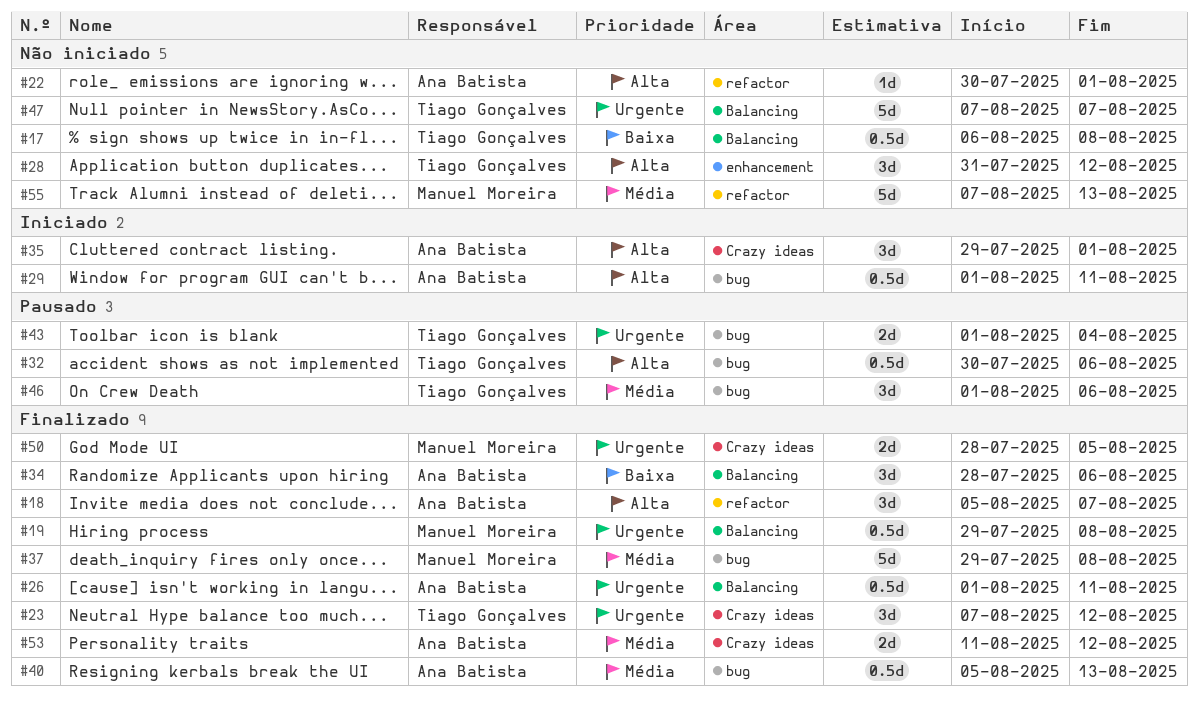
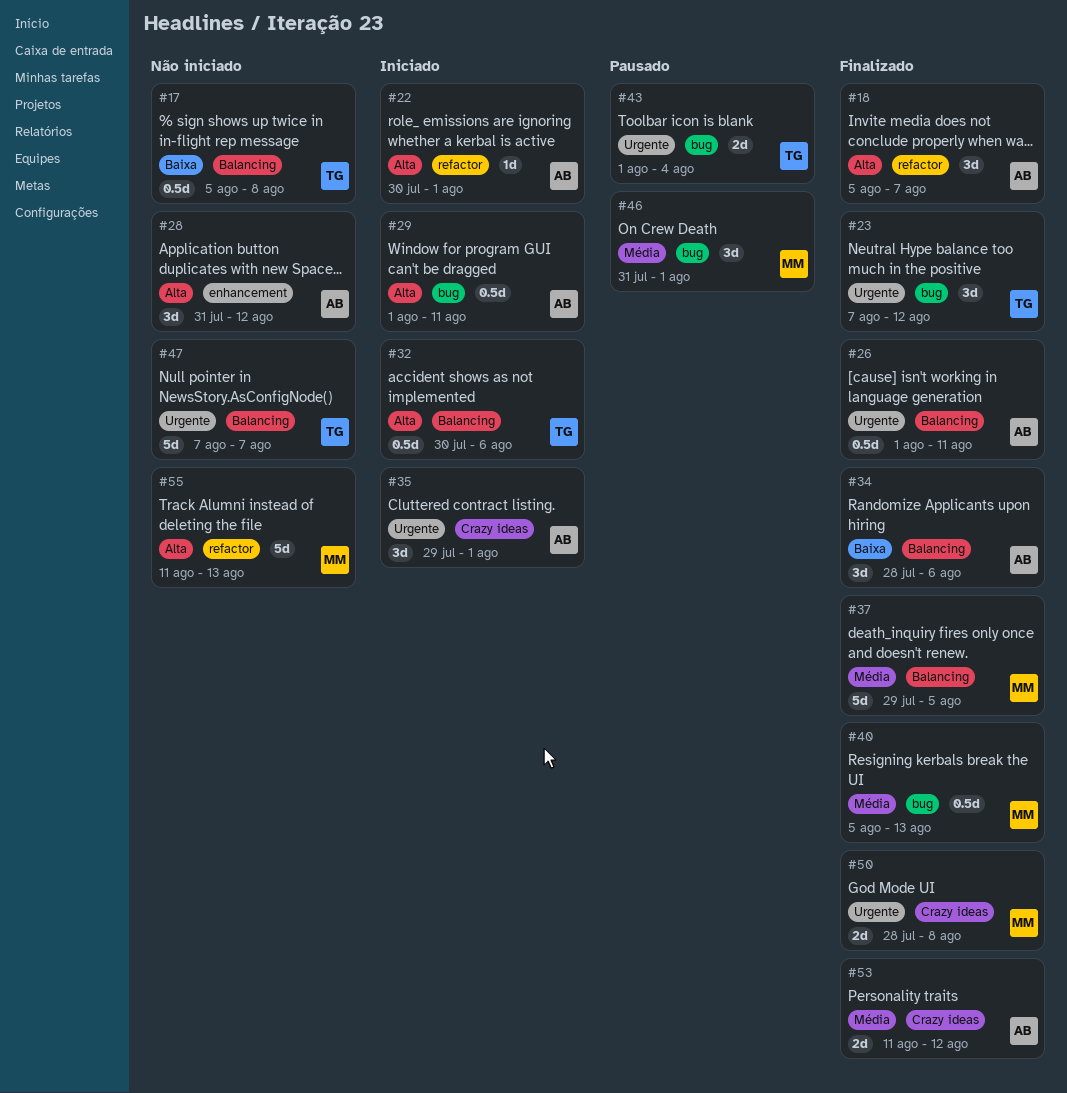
#17, start: Aug 6 -> Aug 5
#19: present -> none
#22, status: Não iniciado -> Iniciado
#23, label: Crazy ideas -> bug
#28, owner: Tiago Gonçalves -> Ana Batista
#32, status: Pausado -> Iniciado
#32, label: bug -> Balancing
#35, priority: Alta -> Urgente
#37, label: bug -> Balancing
#37, due: Aug 8 -> Aug 5
#40, owner: Ana Batista -> Manuel Moreira
#46, owner: Tiago Gonçalves -> Manuel Moreira
#46, start: Aug 1 -> Jul 31
#46, due: Aug 6 -> Aug 1
#50, due: Aug 5 -> Aug 8
#55, priority: Média -> Alta
#55, start: Aug 7 -> Aug 11

